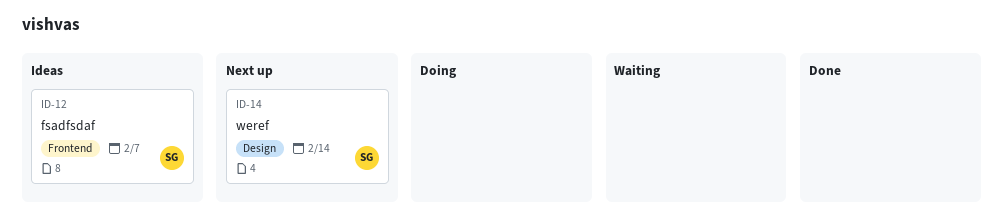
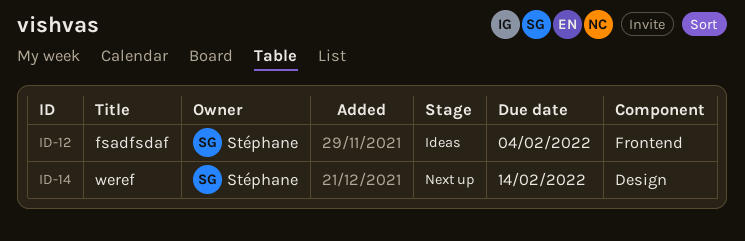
ID-12, due: Feb 7 -> Feb 4

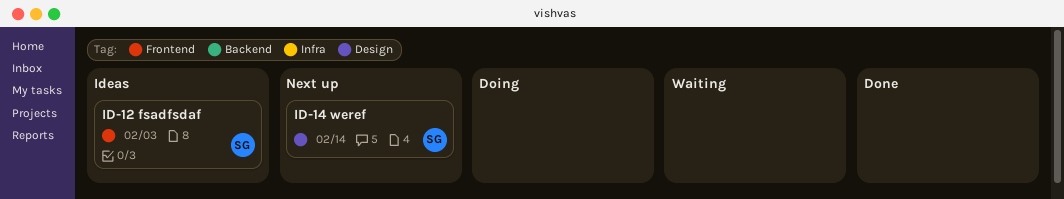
ID-12, due: Feb 4 -> Feb 3

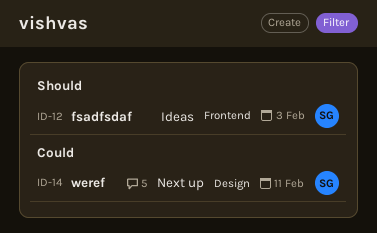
ID-14, due: Feb 14 -> Feb 11

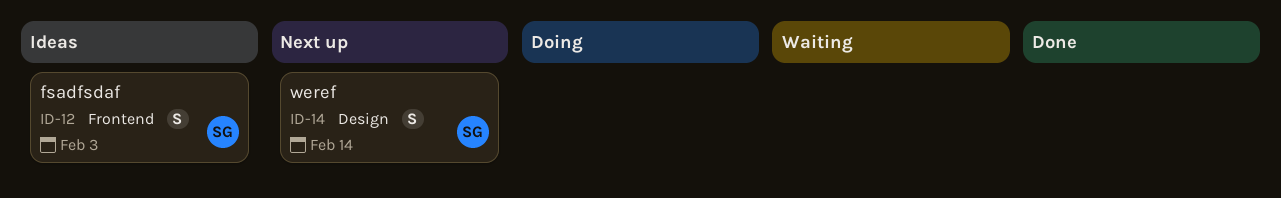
ID-14, due: Feb 11 -> Feb 14

